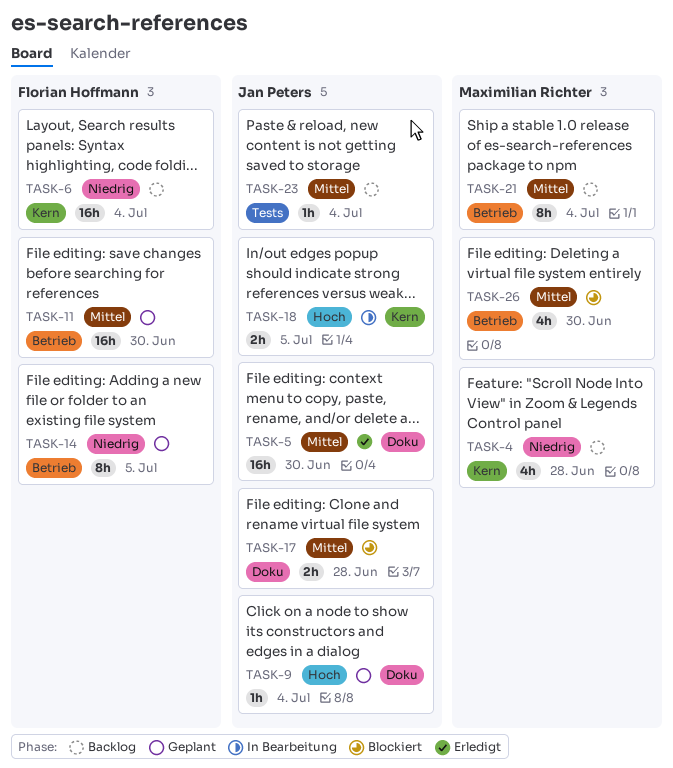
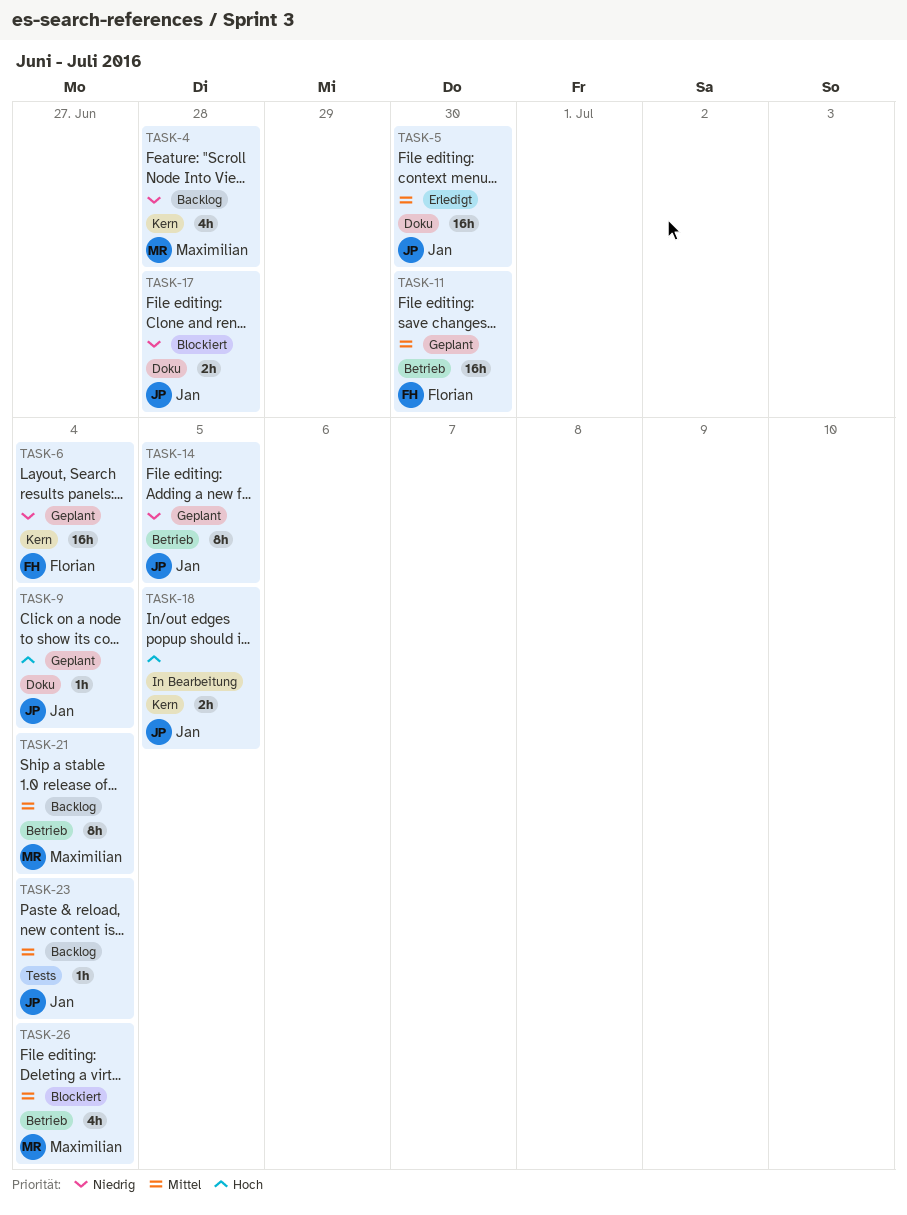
TASK-6, status: Backlog -> Geplant
TASK-14, owner: Florian Hoffmann -> Jan Peters
TASK-17, priority: Mittel -> Niedrig
TASK-26, due: Jun 30 -> Jul 4

